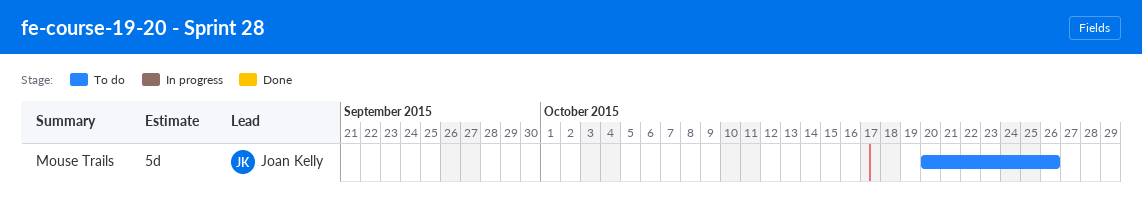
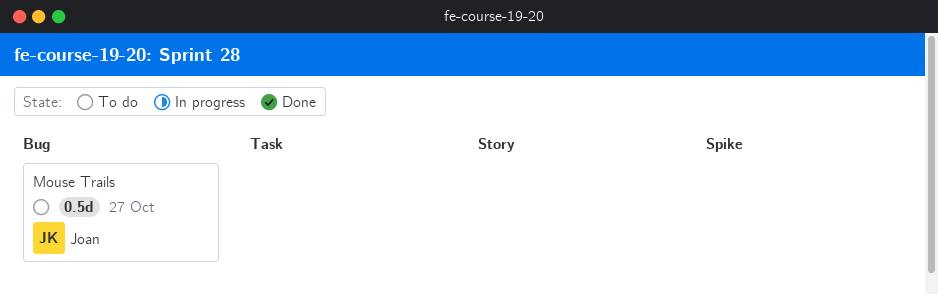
Mouse Trails, estimate: 5d -> 0.5d
Mouse Trails, due: Oct 26 -> Oct 27

